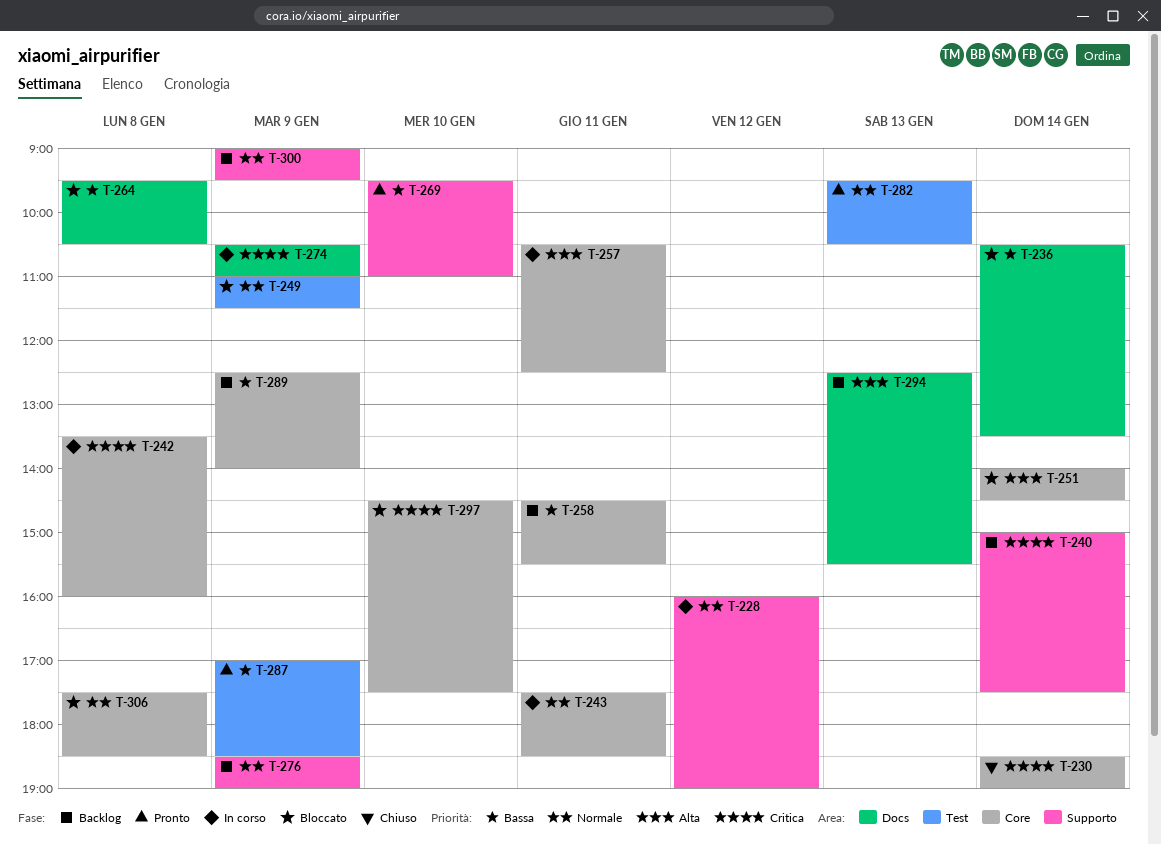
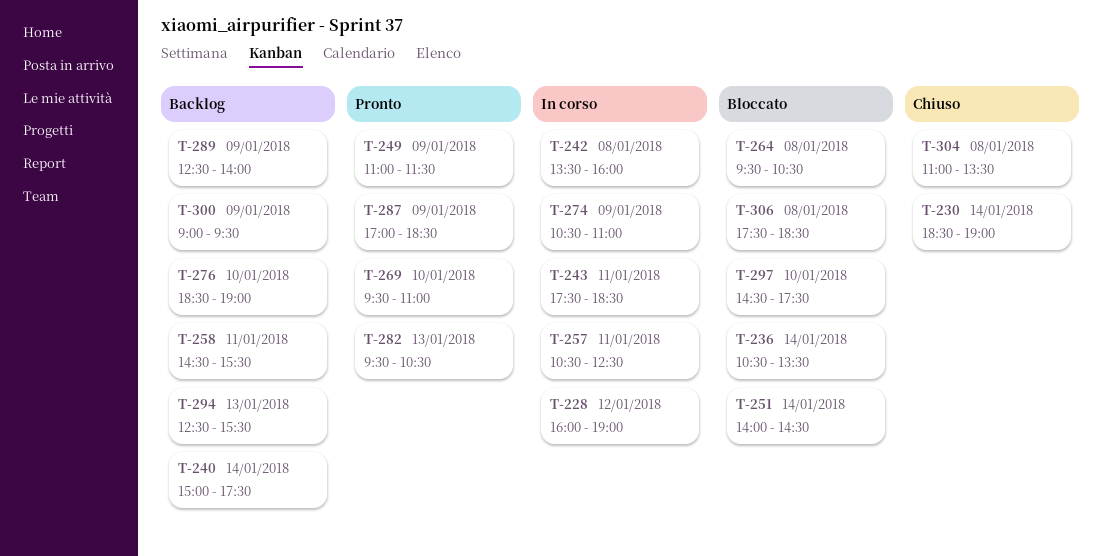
T-249, status: Bloccato -> Pronto
T-276, day: Jan 9 -> Jan 10
T-304: none -> present

